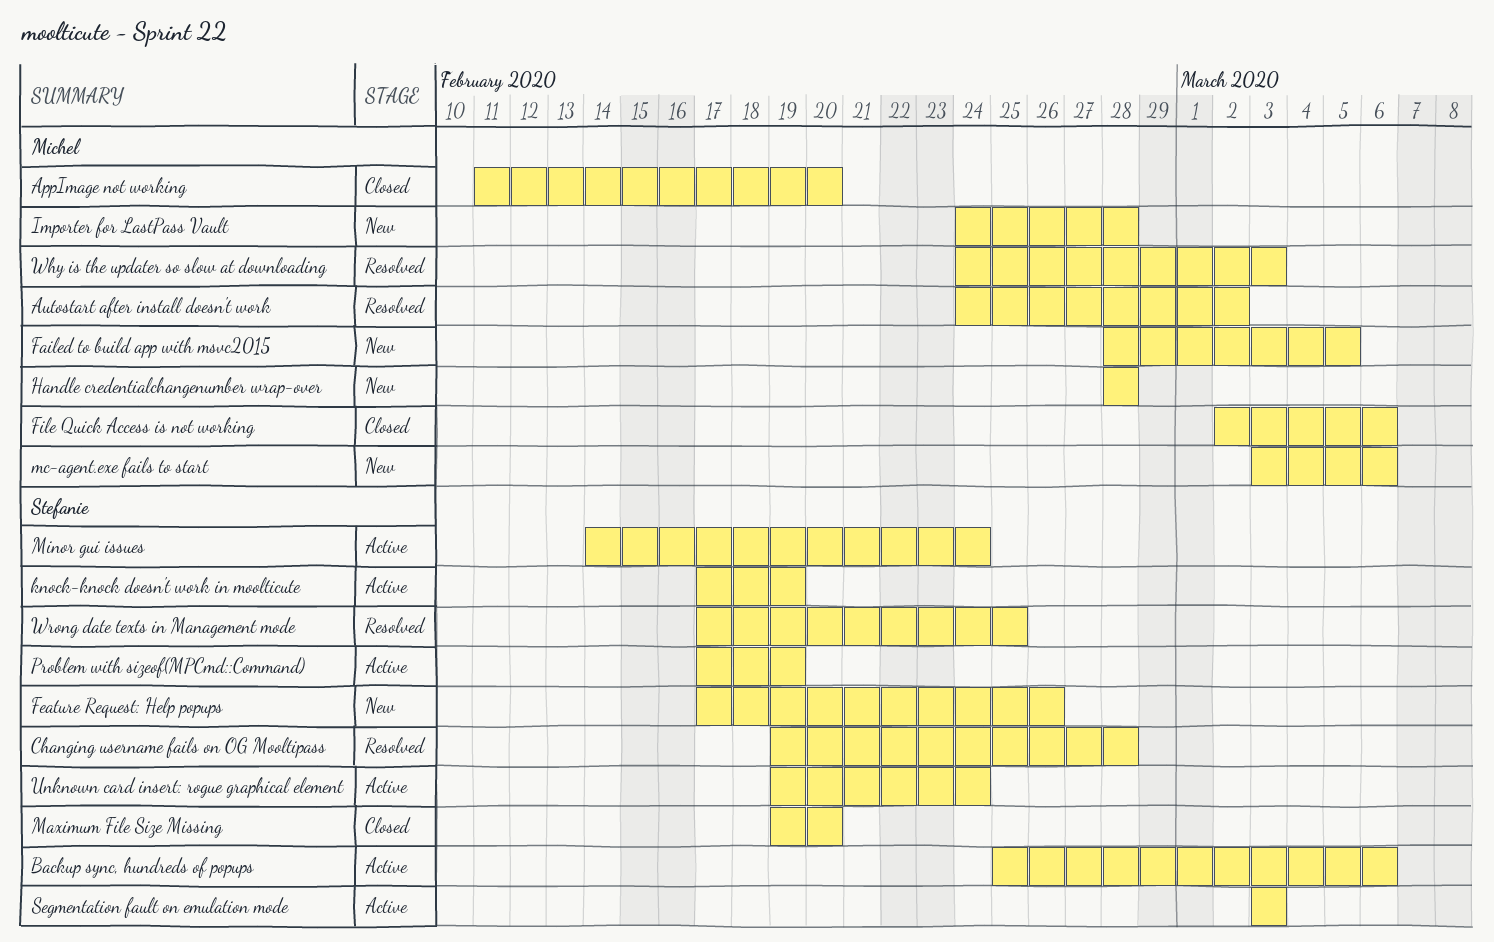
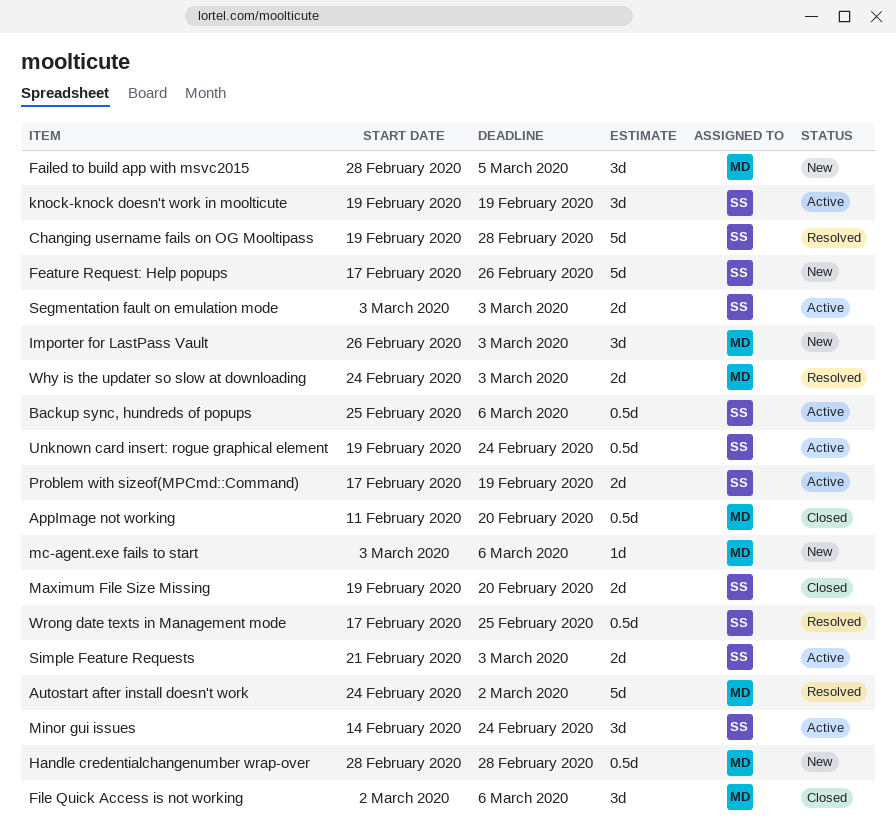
Importer for LastPass Vault, start: Feb 24 -> Feb 26
Importer for LastPass Vault, due: Feb 28 -> Mar 3
knock-knock doesn't work in moolticute, start: Feb 17 -> Feb 19
Simple Feature Requests: none -> present

